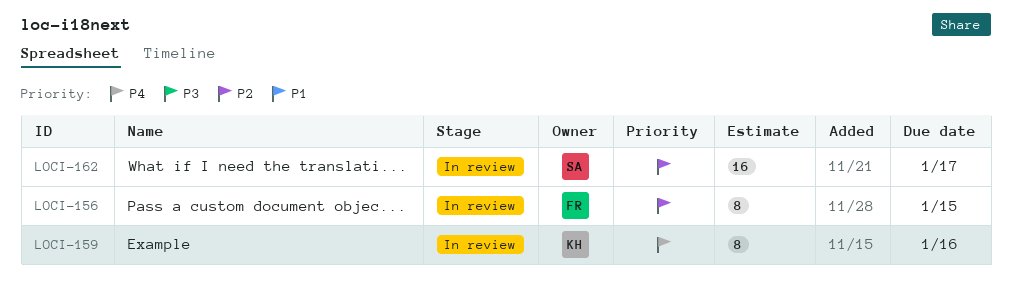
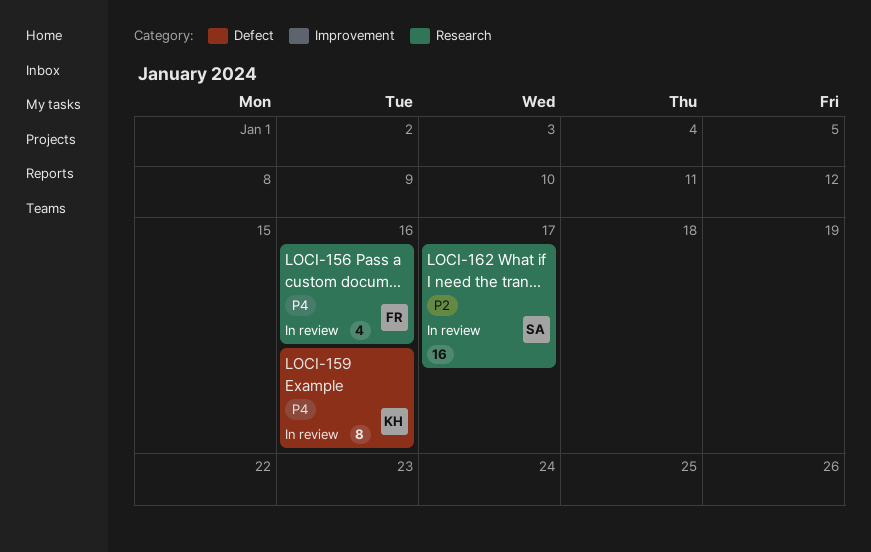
LOCI-156, priority: P2 -> P4
LOCI-156, estimate: 8 -> 4
LOCI-156, due: Jan 15 -> Jan 16

